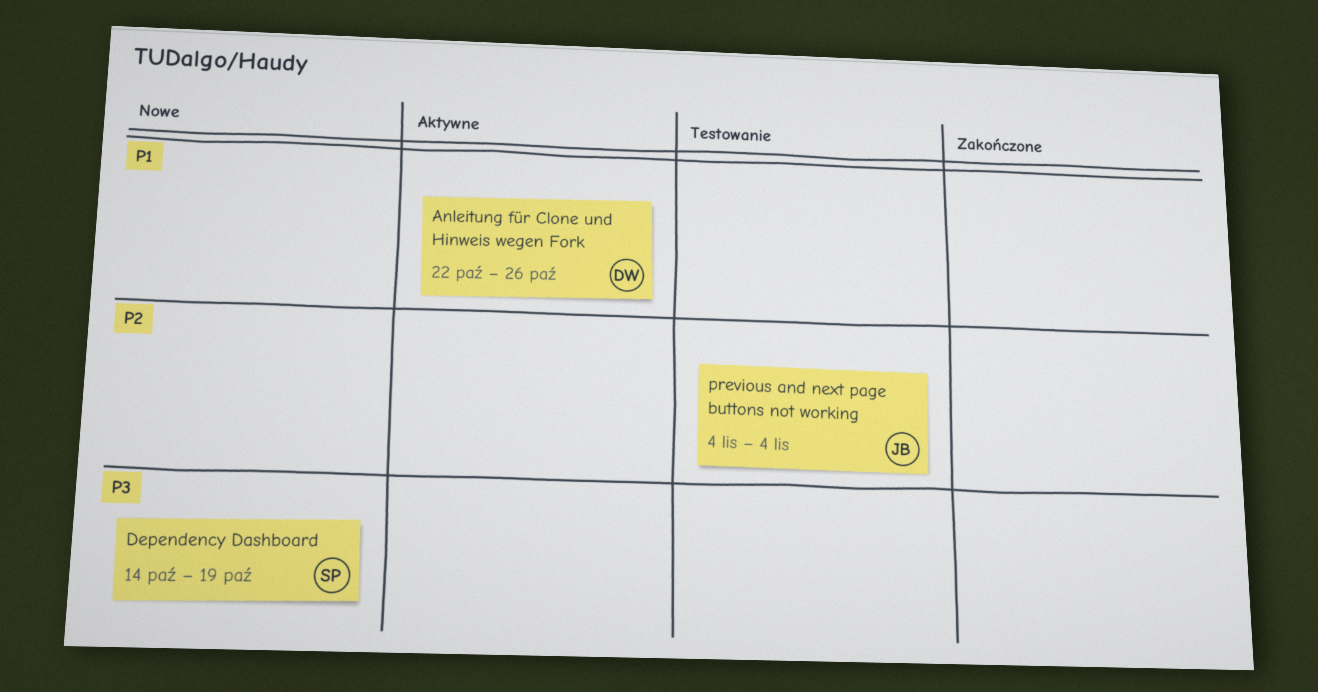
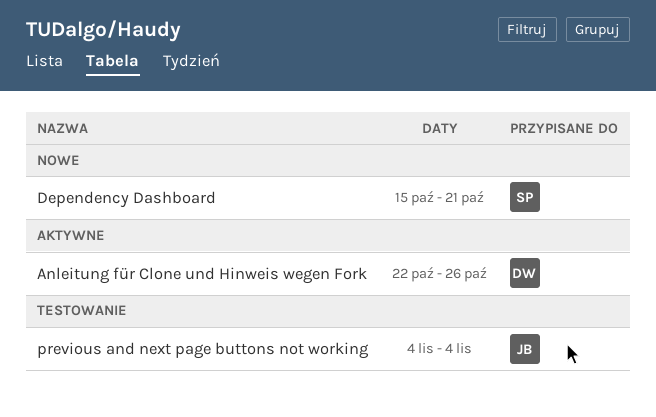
Dependency Dashboard, start: Oct 14 -> Oct 15
Dependency Dashboard, due: Oct 19 -> Oct 21

